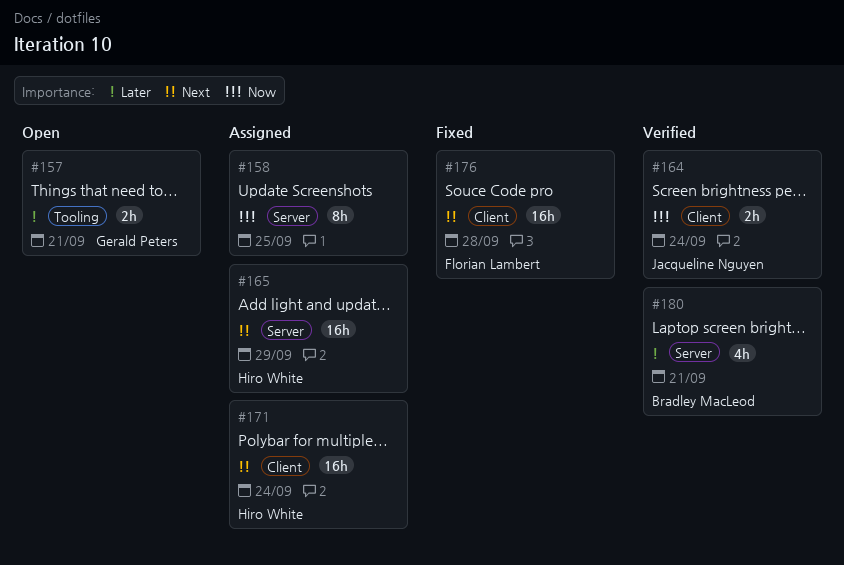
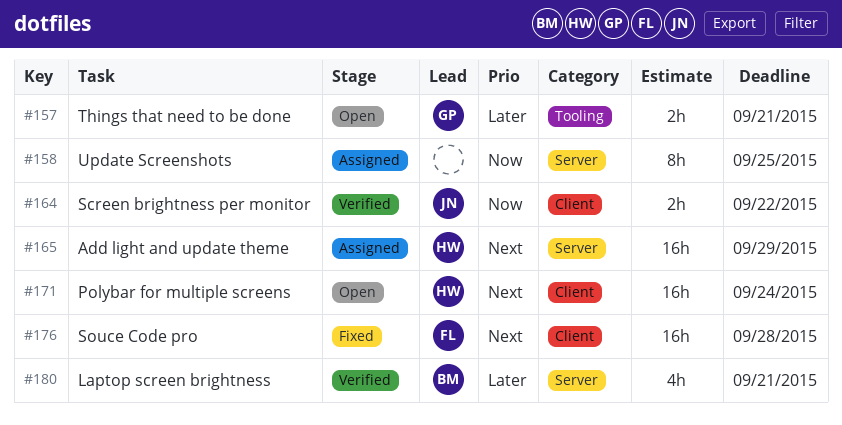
#164, due: Sep 24 -> Sep 22
#171, status: Assigned -> Open

